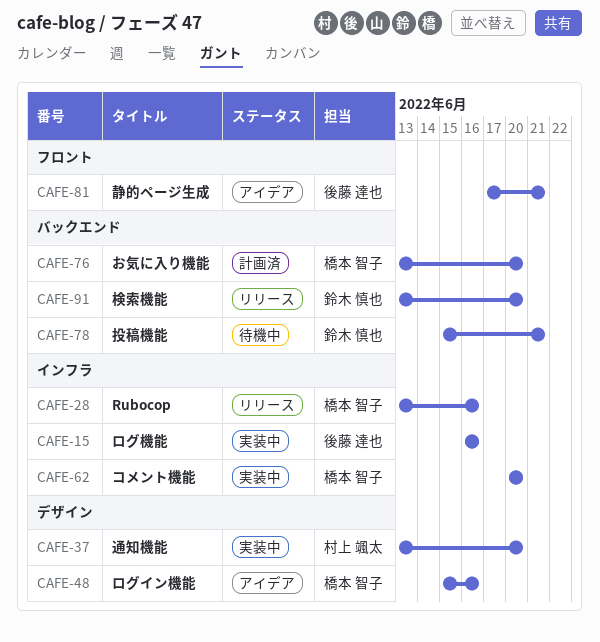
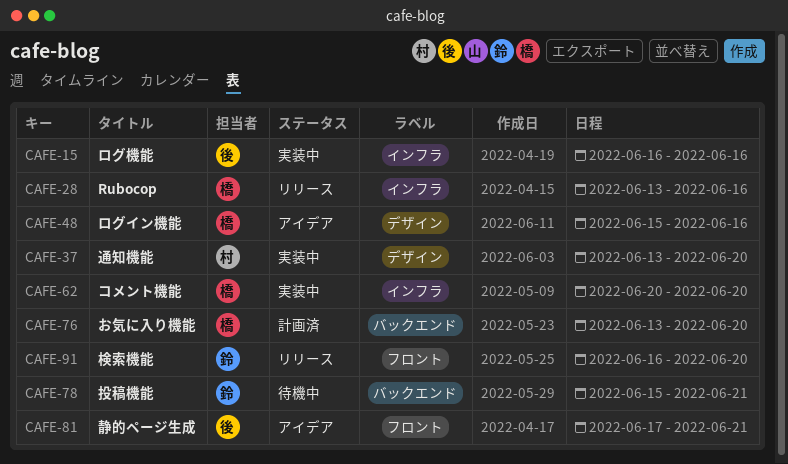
CAFE-91, label: バックエンド -> フロント
CAFE-91, start: Jun 13 -> Jun 16

